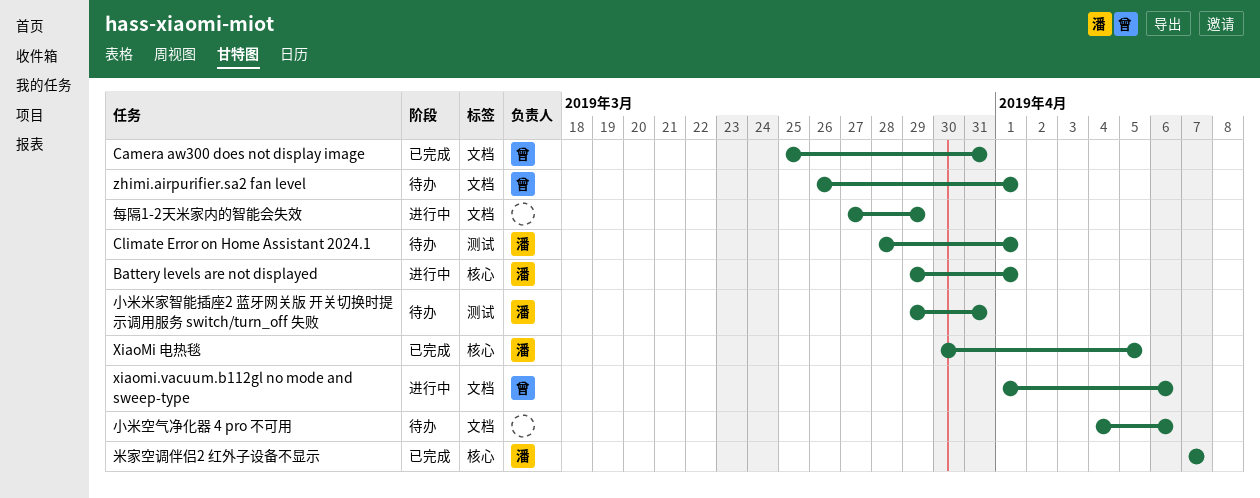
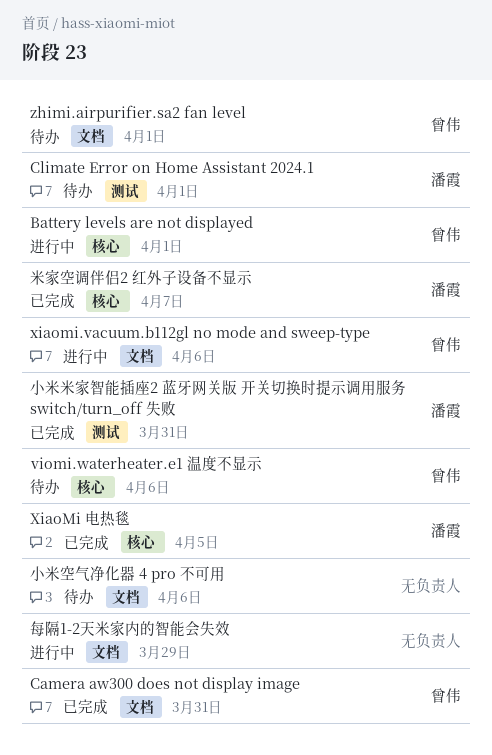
Battery levels are not displayed, owner: 潘霞 -> 曾伟
viomi.waterheater.e1 温度不显示: none -> present
小米米家智能插座2 蓝牙网关版 开关切换时提示调用服务 switch/turn_off 失败, status: 待办 -> 已完成

